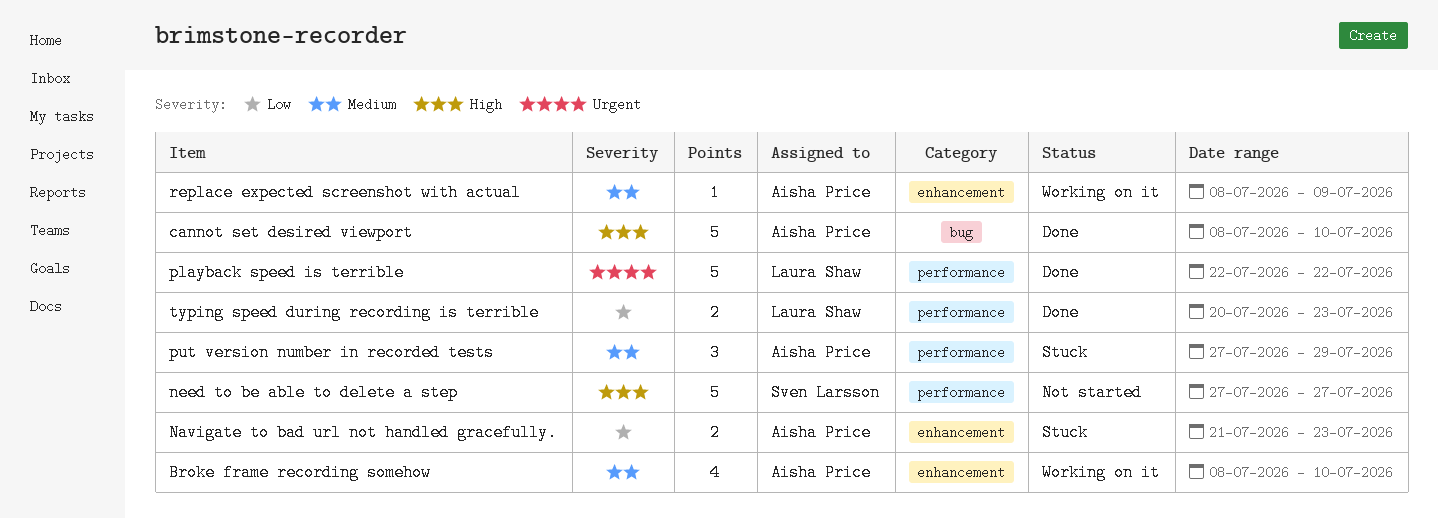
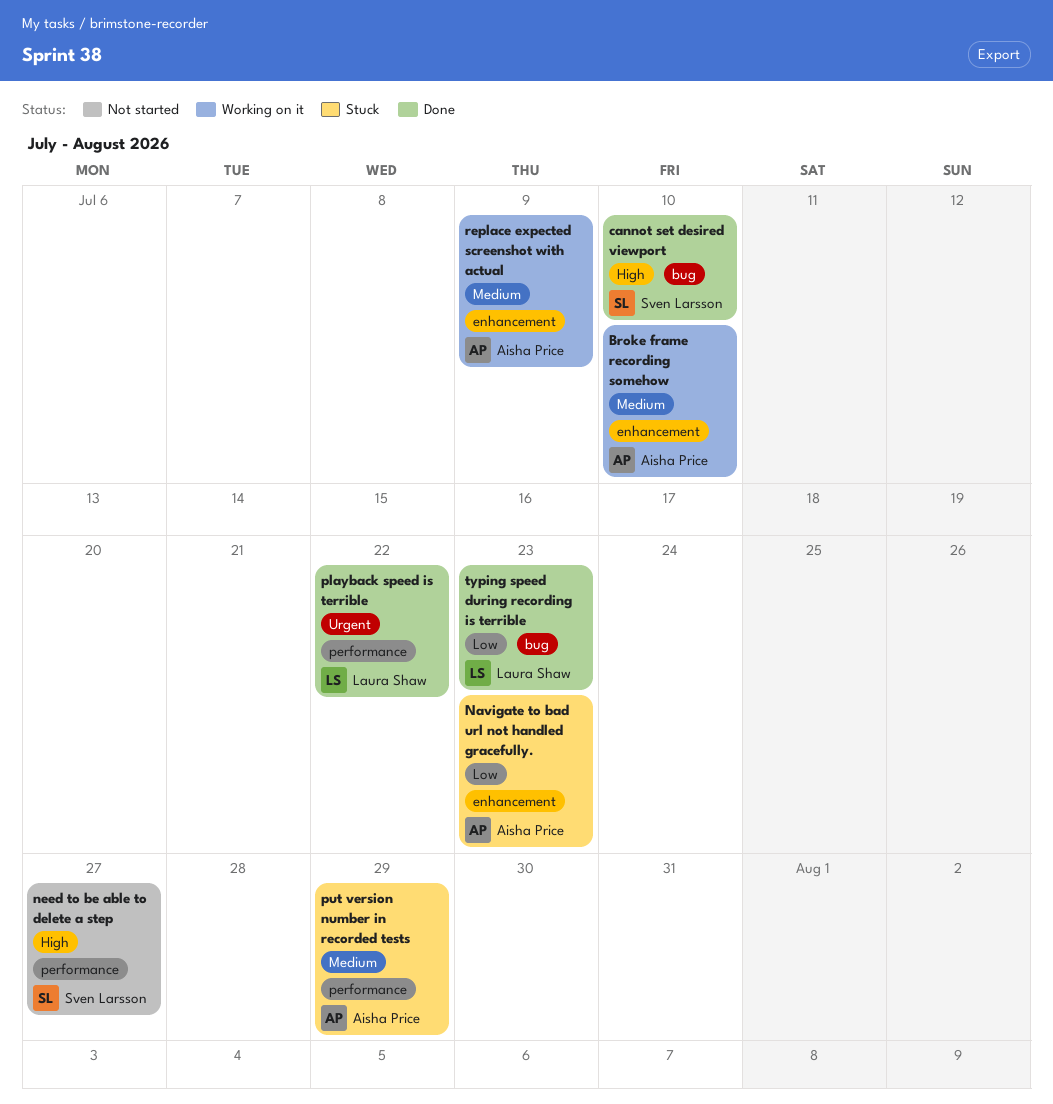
cannot set desired viewport, owner: Aisha Price -> Sven Larsson
typing speed during recording is terrible, label: performance -> bug

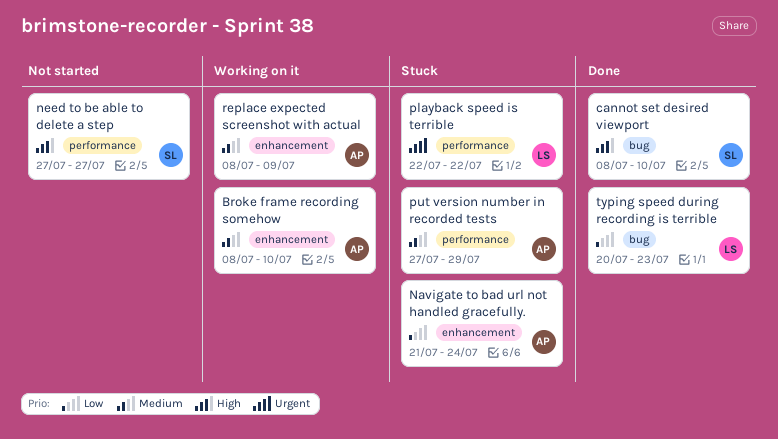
Navigate to bad url not handled gracefully., due: Jul 23 -> Jul 24
playback speed is terrible, status: Done -> Stuck

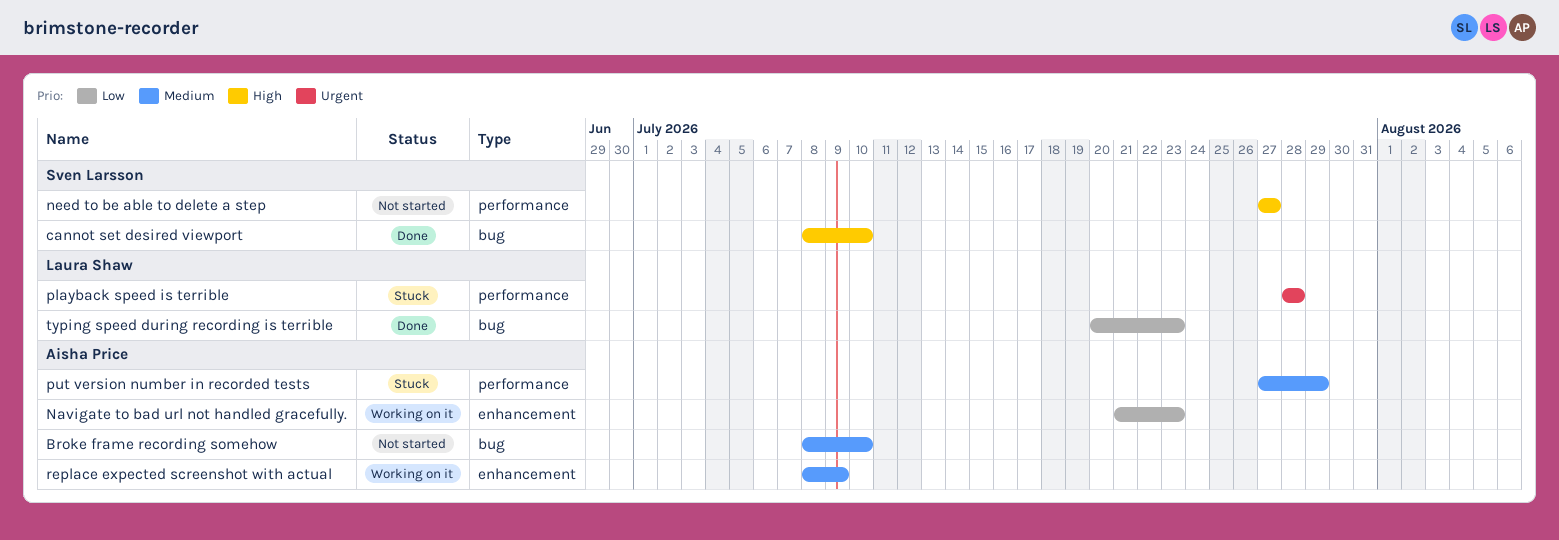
Broke frame recording somehow, status: Working on it -> Not started
Broke frame recording somehow, label: enhancement -> bug
Navigate to bad url not handled gracefully., status: Stuck -> Working on it
Navigate to bad url not handled gracefully., due: Jul 24 -> Jul 23
playback speed is terrible, start: Jul 22 -> Jul 28
playback speed is terrible, due: Jul 22 -> Jul 28

